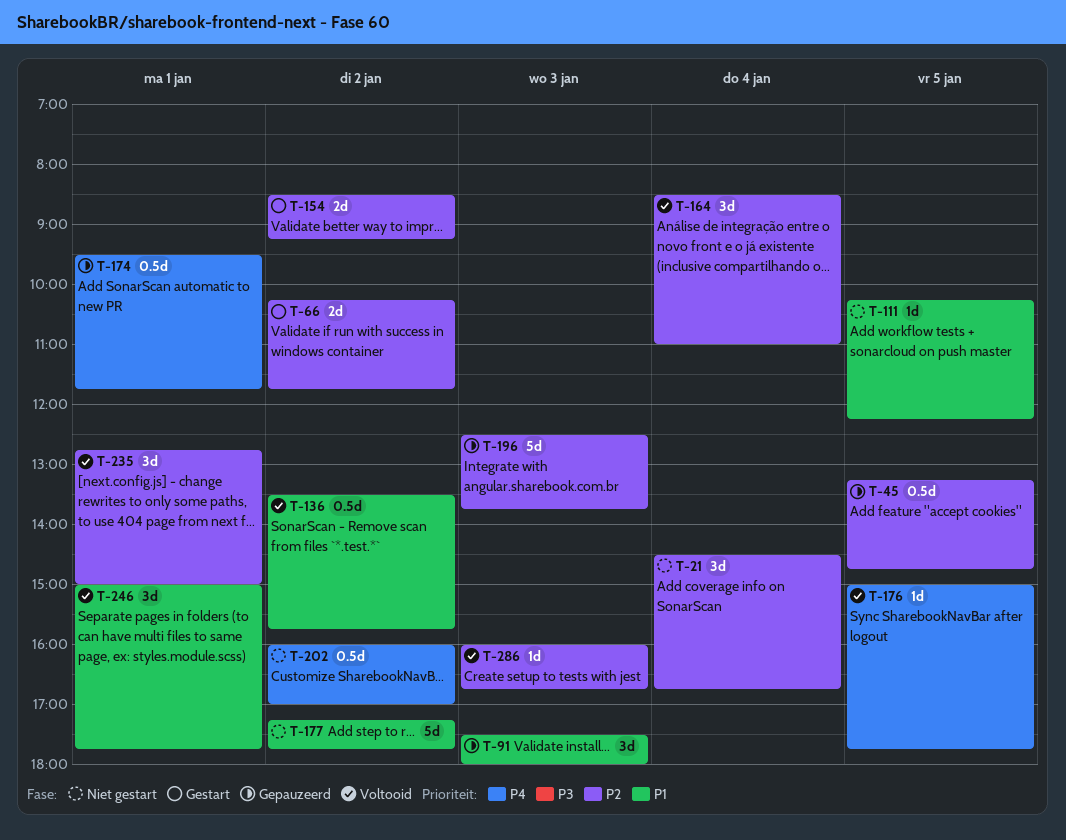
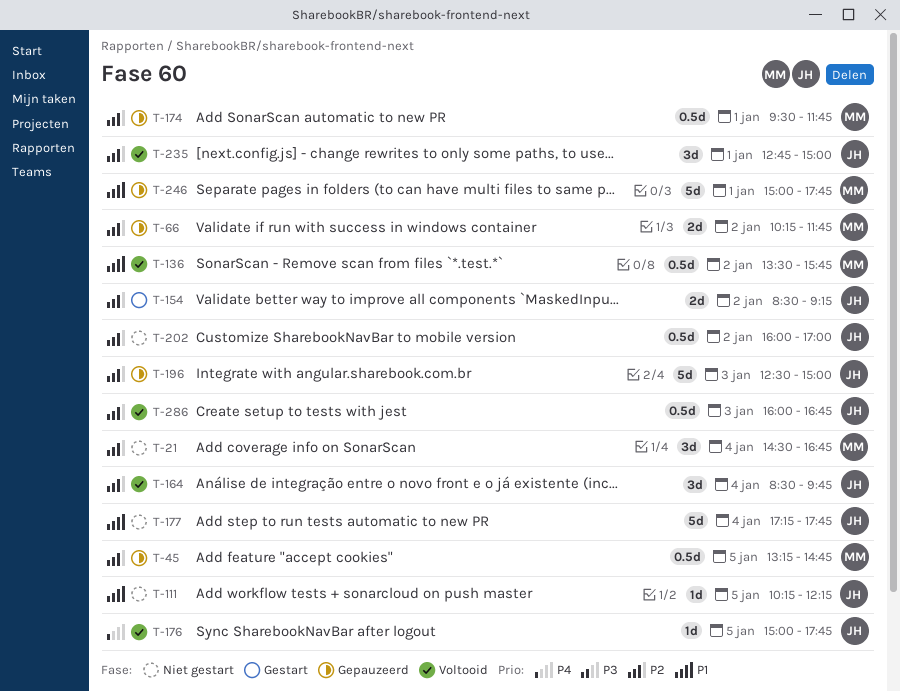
T-66, status: Gestart -> Gepauzeerd
T-91: present -> none
T-164, ends: 11:00 -> 09:45
T-174, priority: P4 -> P2
T-177, day: Jan 2 -> Jan 4
T-196, ends: 13:45 -> 15:00
T-202, priority: P4 -> P2
T-246, status: Voltooid -> Gepauzeerd
T-246, estimate: 3d -> 5d
T-286, estimate: 1d -> 0.5d

